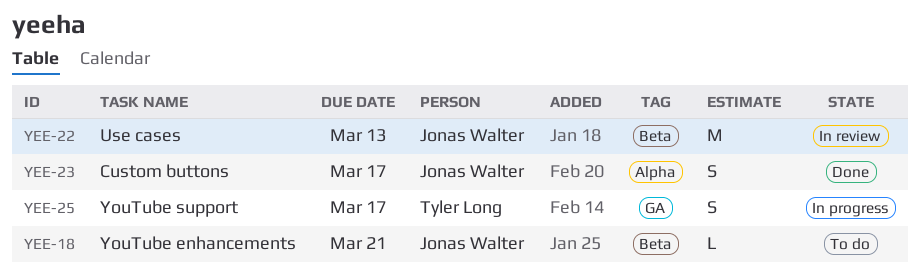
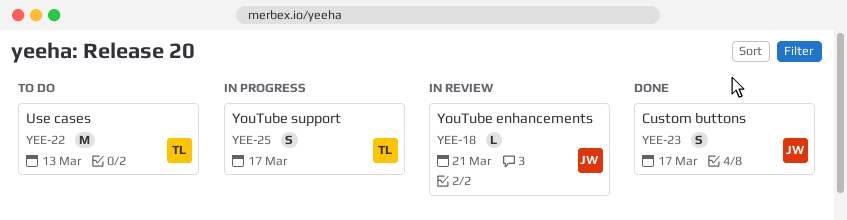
YEE-18, status: To do -> In review
YEE-22, status: In review -> To do
YEE-22, owner: Jonas Walter -> Tyler Long

